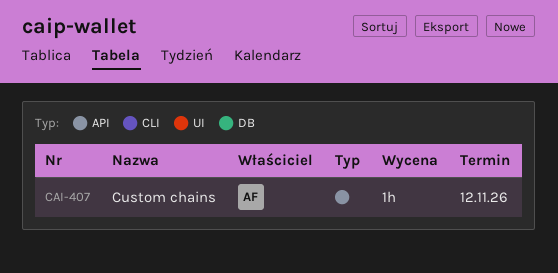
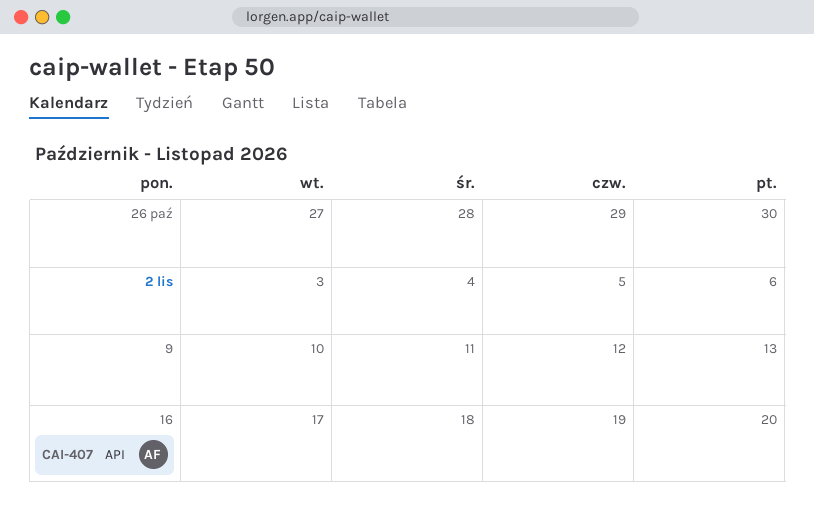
CAI-407, due: Nov 12 -> Nov 16

